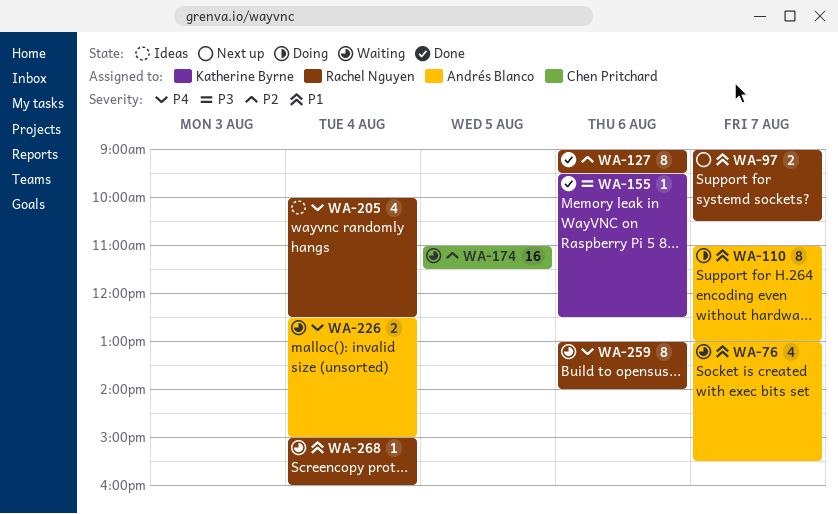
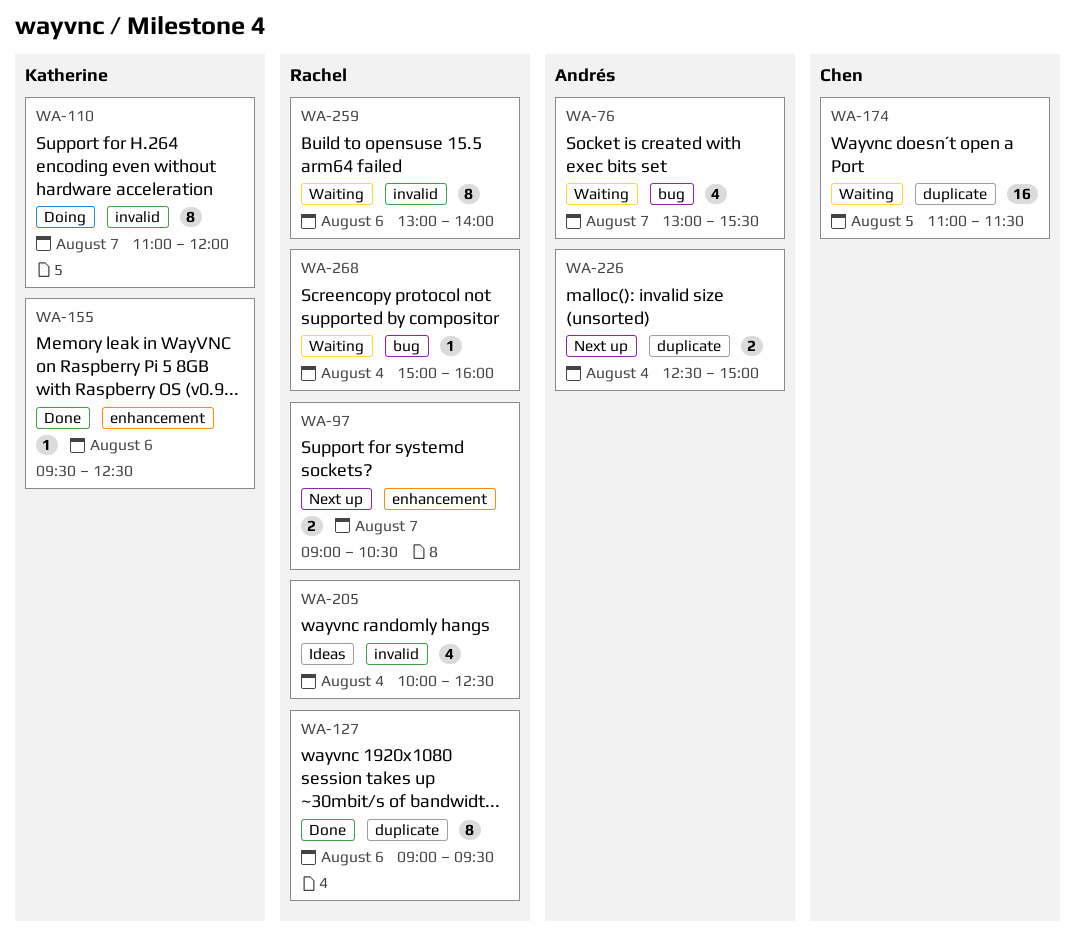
WA-110, owner: Andrés Blanco -> Katherine Byrne
WA-110, ends: 13:00 -> 12:00
WA-226, status: Waiting -> Next up

